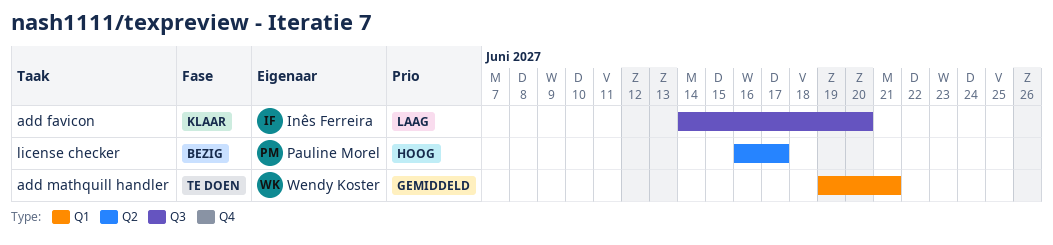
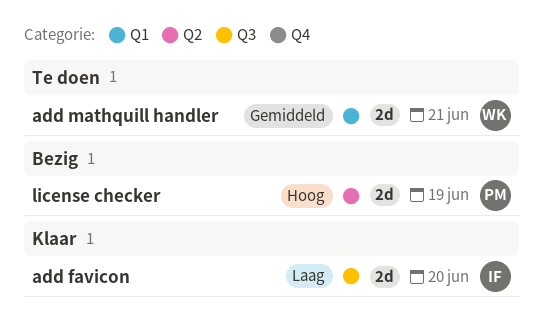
license checker, due: Jun 17 -> Jun 19

